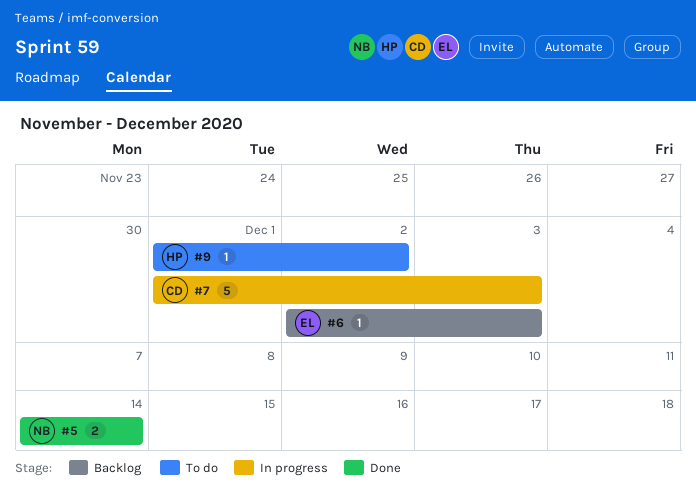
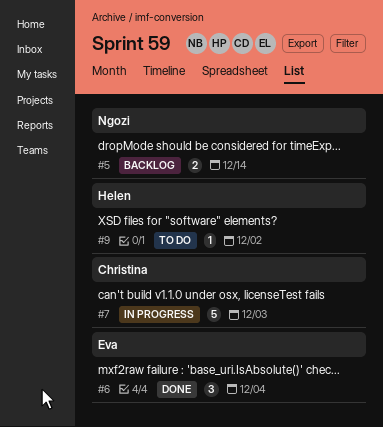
#5, status: Done -> Backlog
#6, status: Backlog -> Done
#6, estimate: 1 -> 3
#6, due: Dec 3 -> Dec 4

